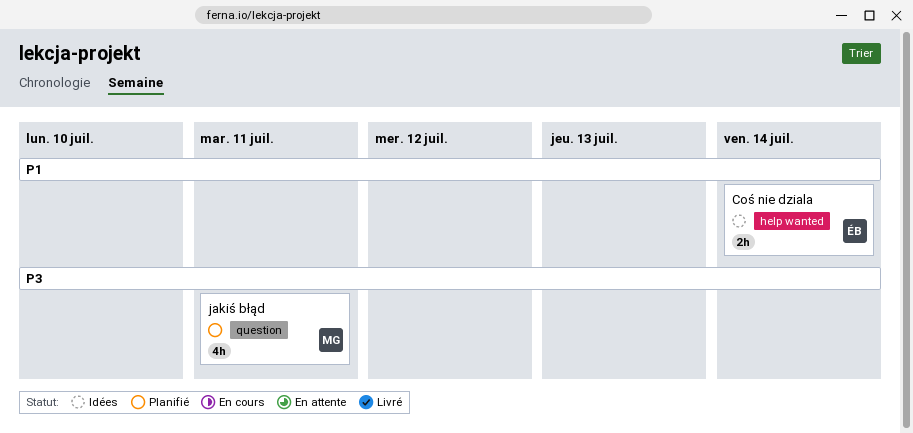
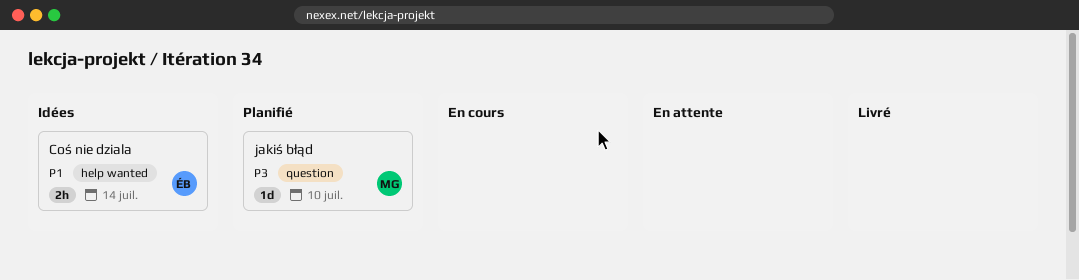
jakiś błąd, estimate: 4h -> 1d
jakiś błąd, due: Jul 11 -> Jul 10

